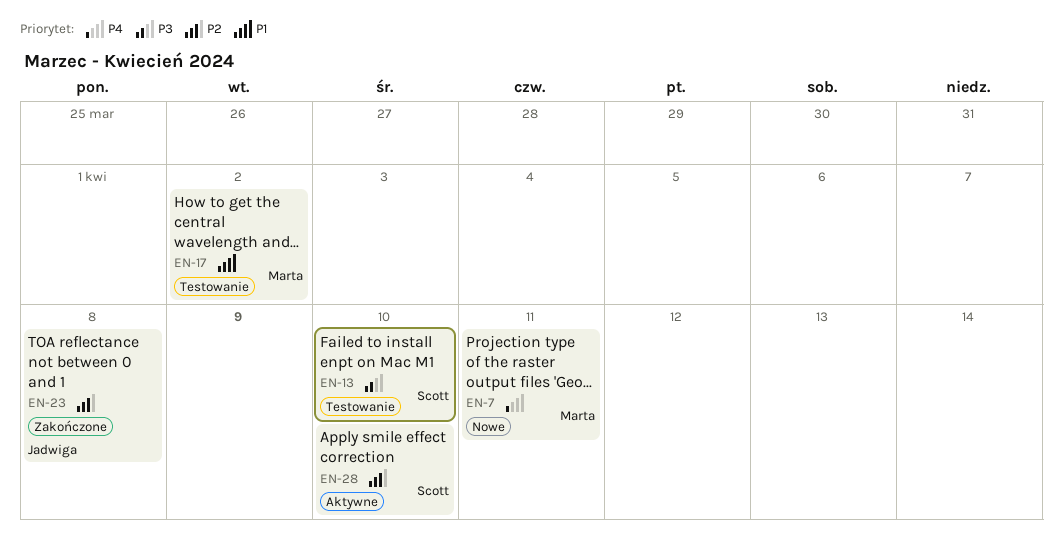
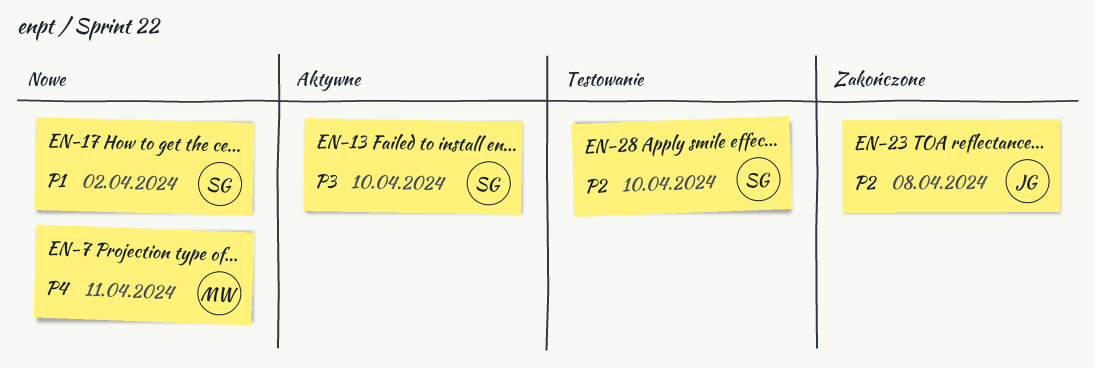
EN-13, status: Testowanie -> Aktywne
EN-17, status: Testowanie -> Nowe
EN-17, owner: Marta -> Scott
EN-28, status: Aktywne -> Testowanie

